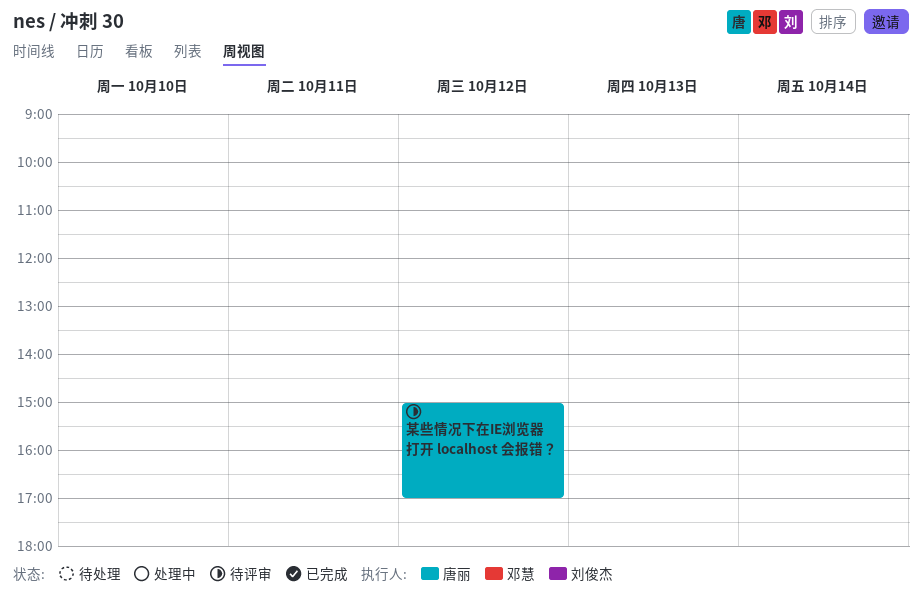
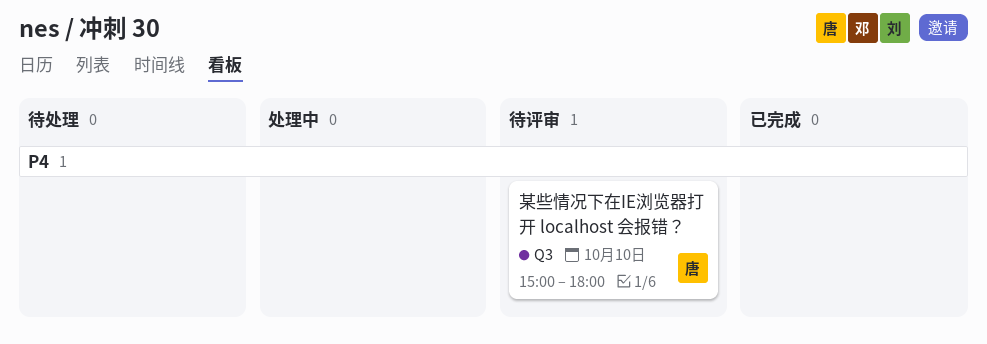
某些情况下在IE浏览器打开 localhost 会报错？, day: Oct 12 -> Oct 10
某些情况下在IE浏览器打开 localhost 会报错？, ends: 17:00 -> 18:00

